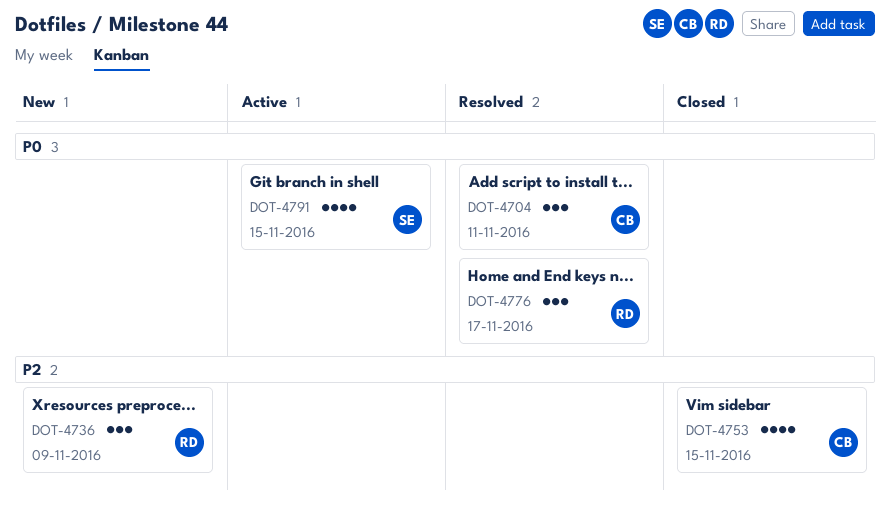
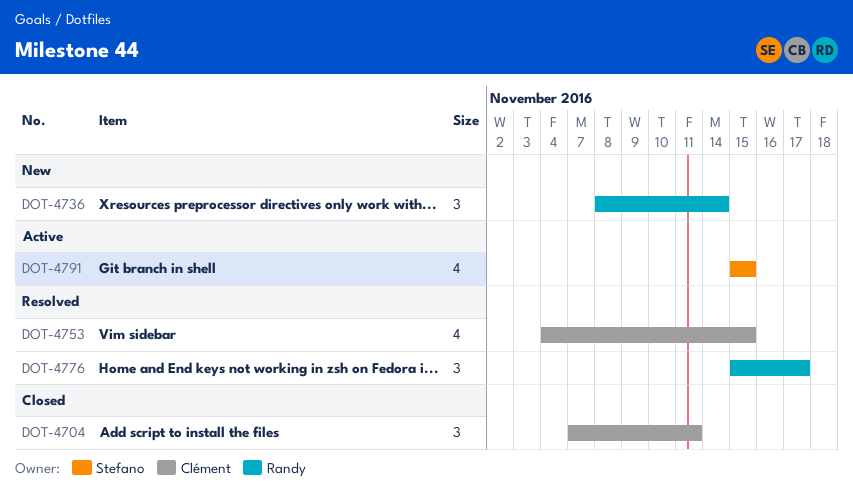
DOT-4704, status: Resolved -> Closed
DOT-4736, due: Nov 9 -> Nov 14
DOT-4753, status: Closed -> Resolved

